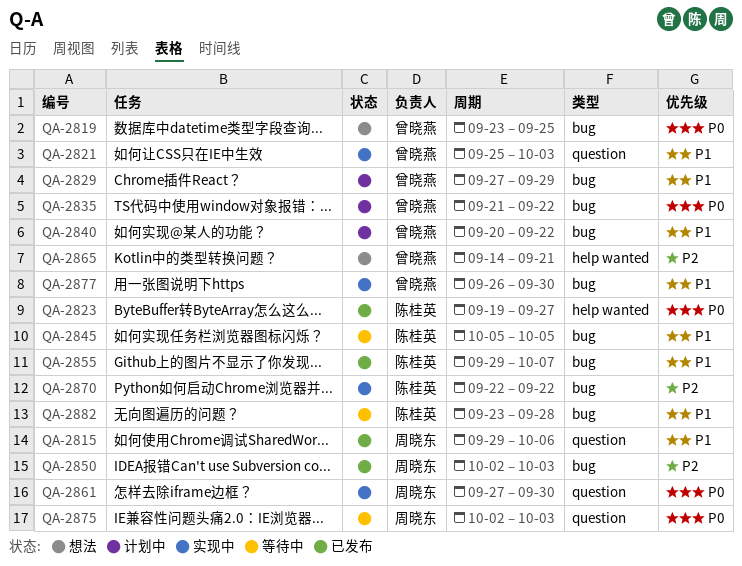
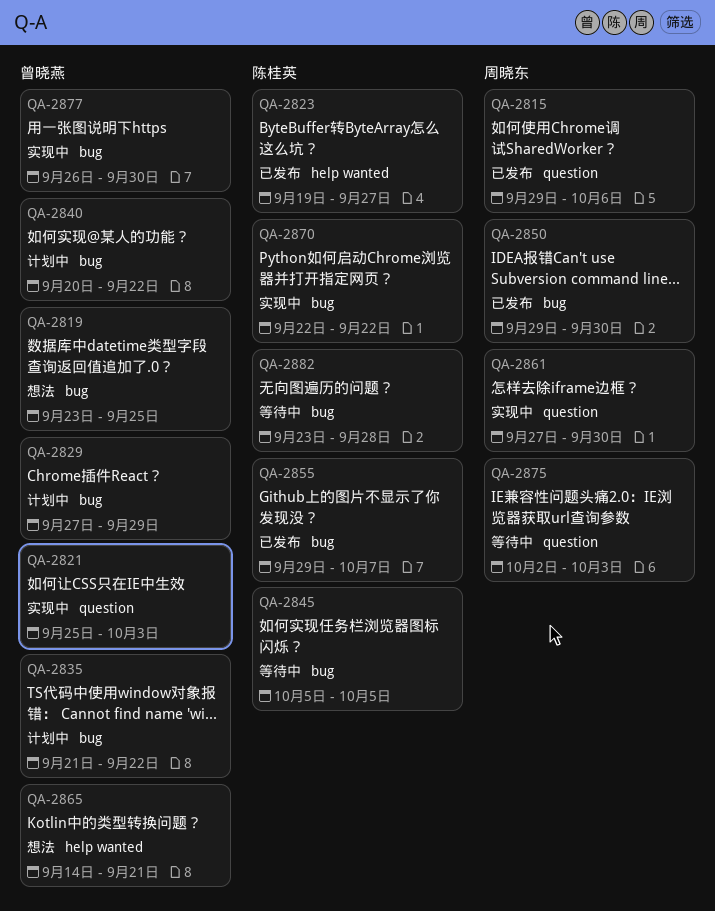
QA-2850, start: Oct 2 -> Sep 29
QA-2850, due: Oct 3 -> Sep 30

